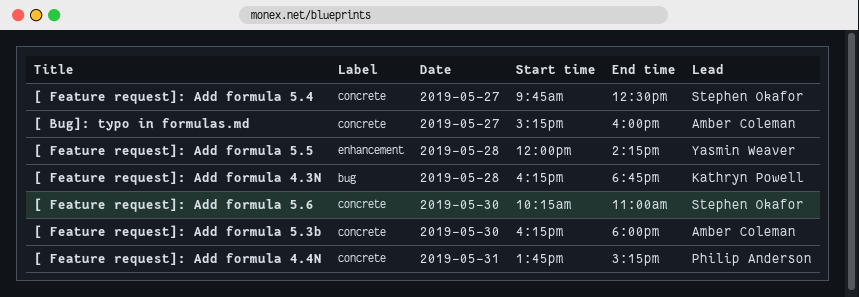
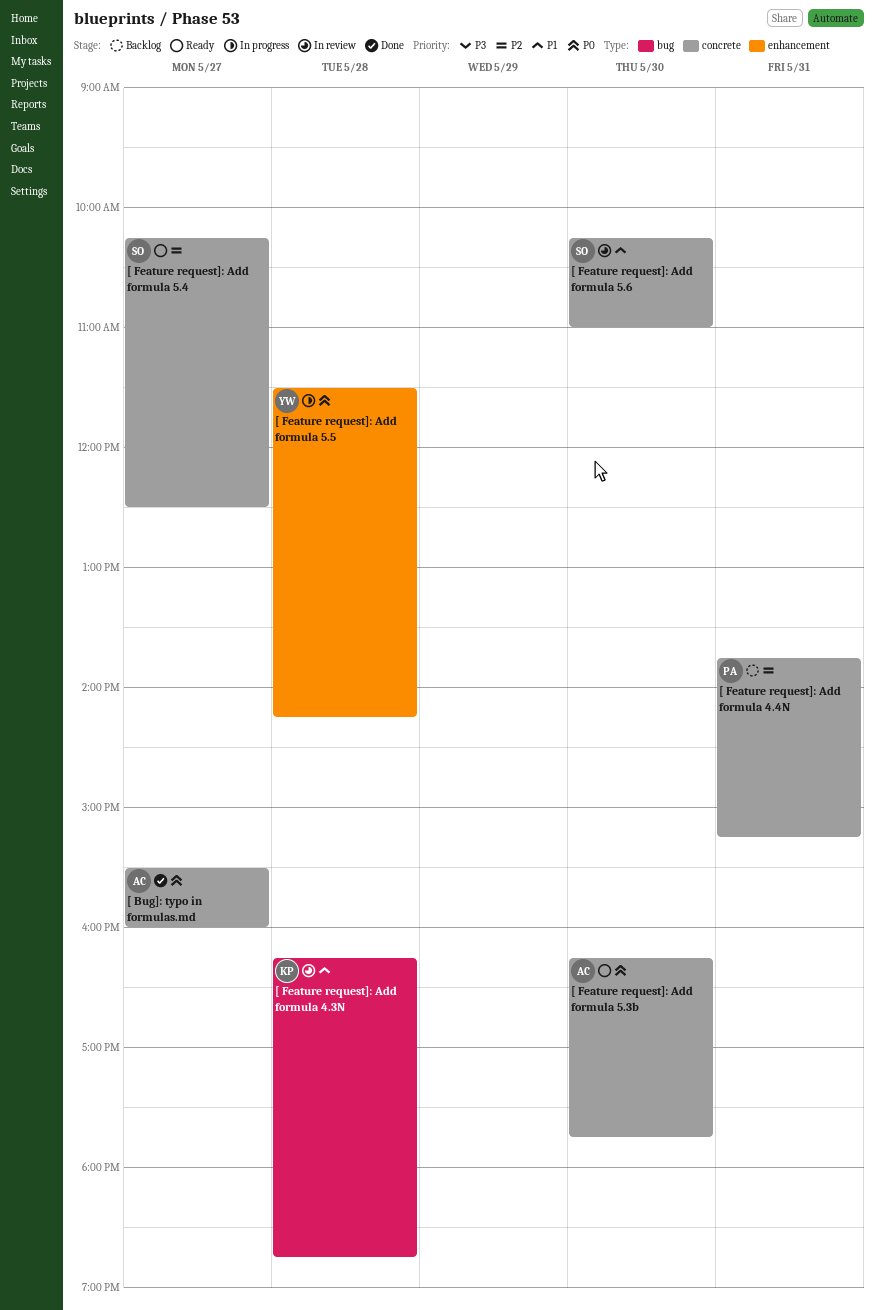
[ Bug]: typo in formulas.md, begins: 15:15 -> 15:30
[ Feature request]: Add formula 5.3b, ends: 18:00 -> 17:45
[ Feature request]: Add formula 5.4, begins: 09:45 -> 10:15
[ Feature request]: Add formula 5.5, begins: 12:00 -> 11:30

